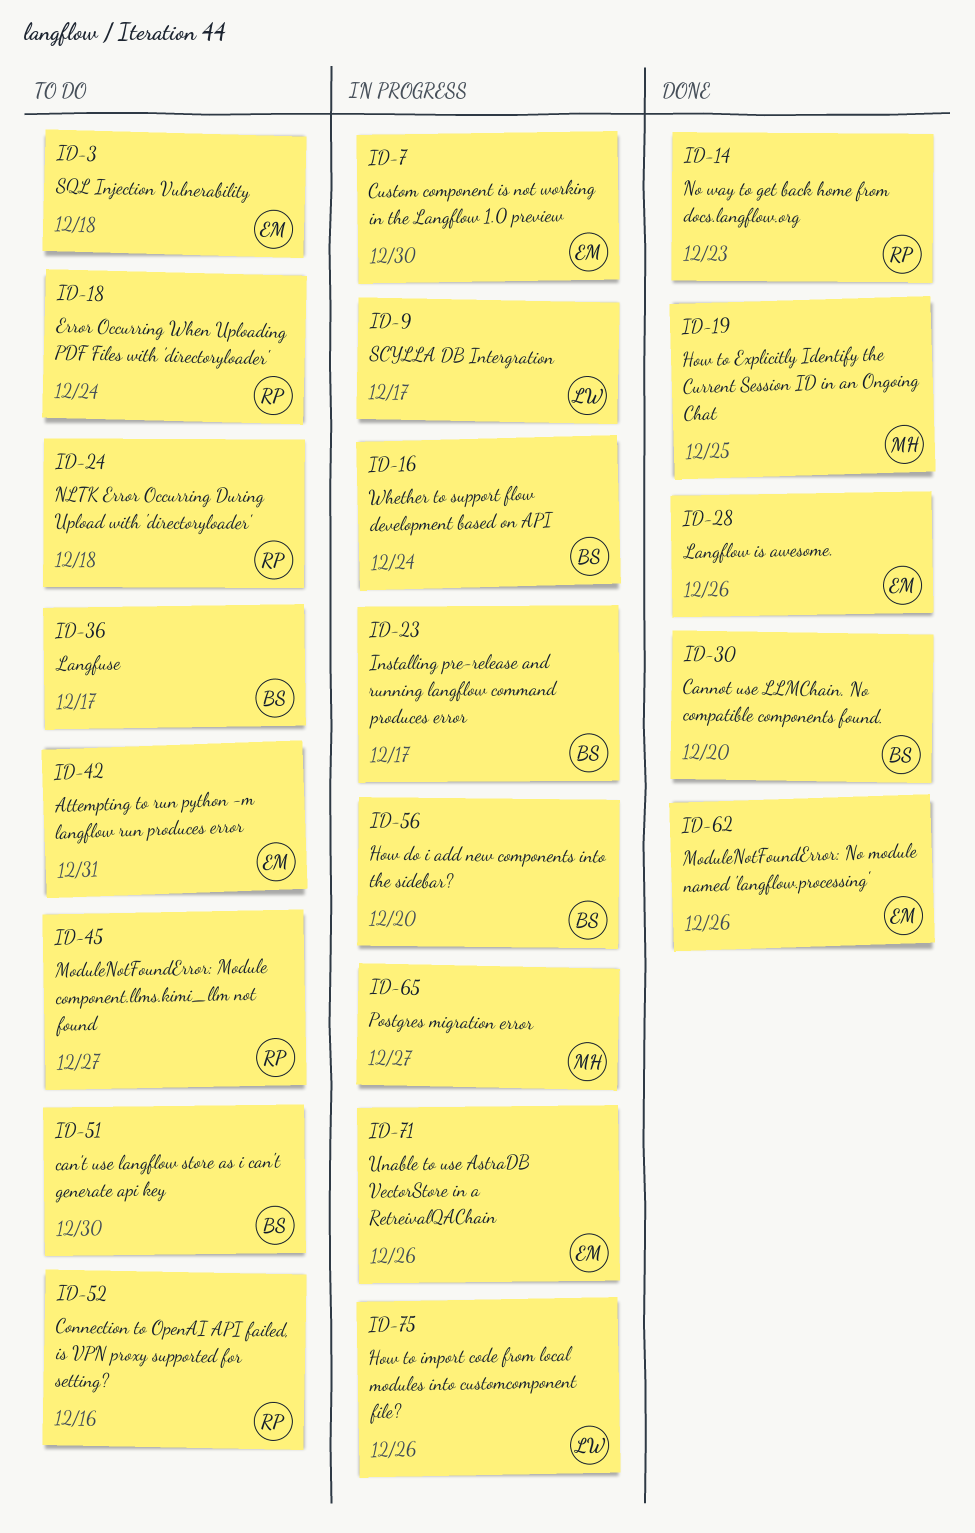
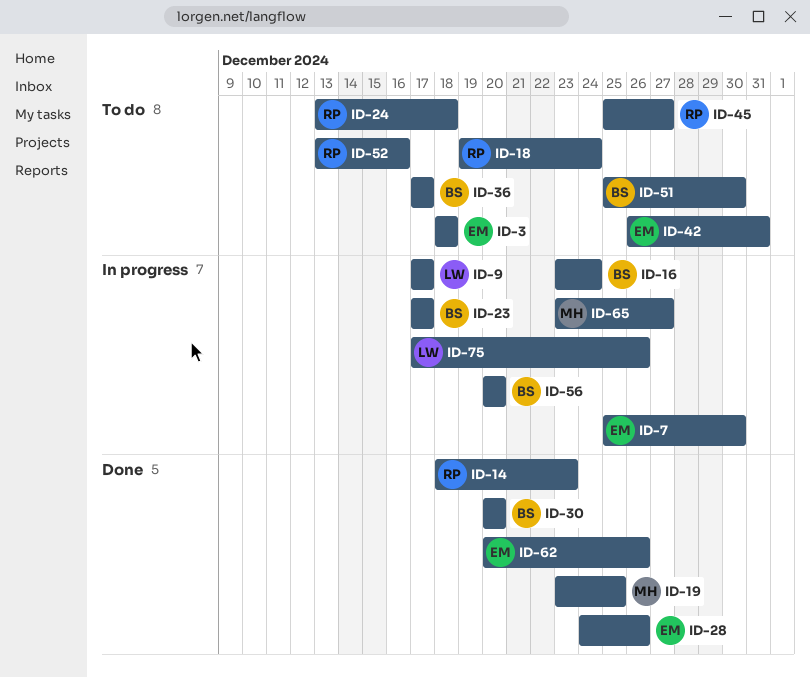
ID-71: present -> none

